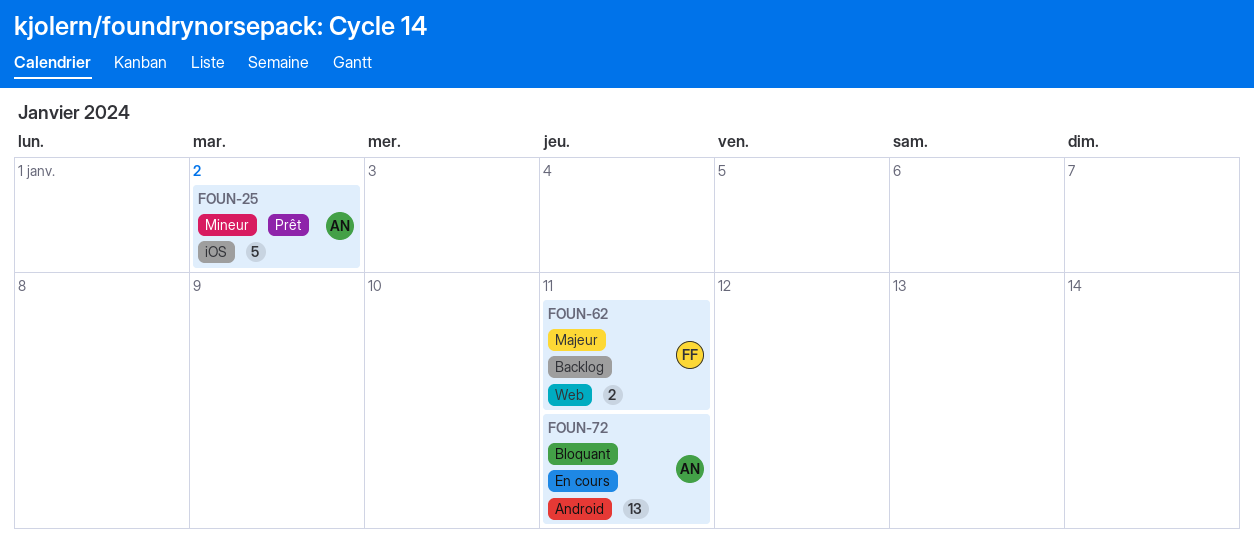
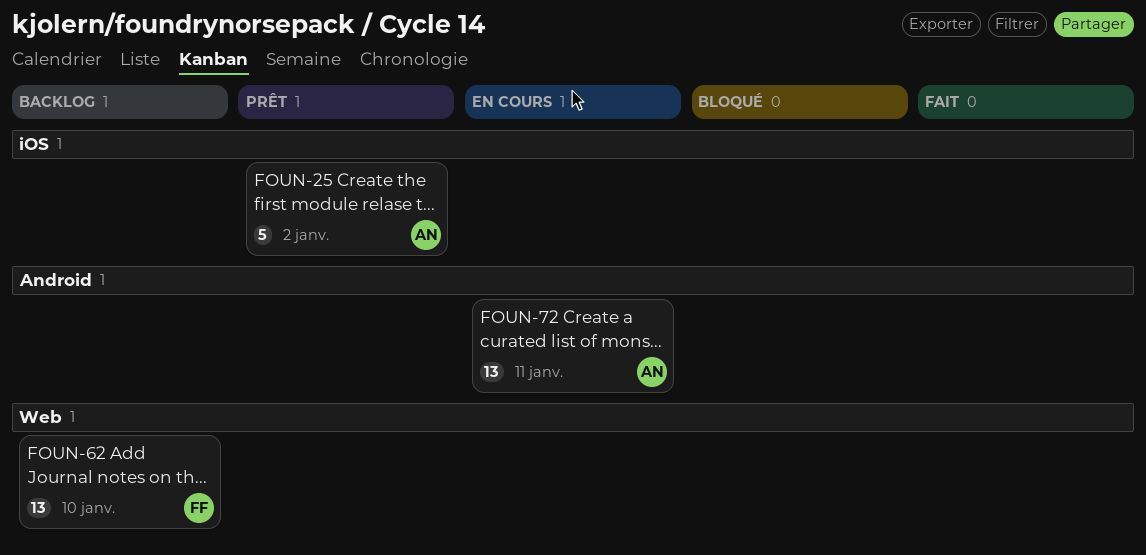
FOUN-62, estimate: 2 -> 13
FOUN-62, due: Jan 11 -> Jan 10

